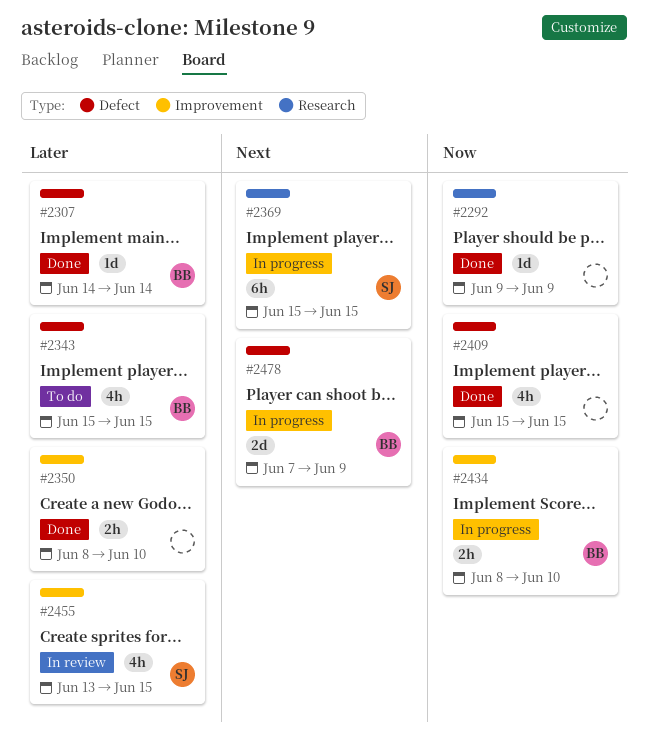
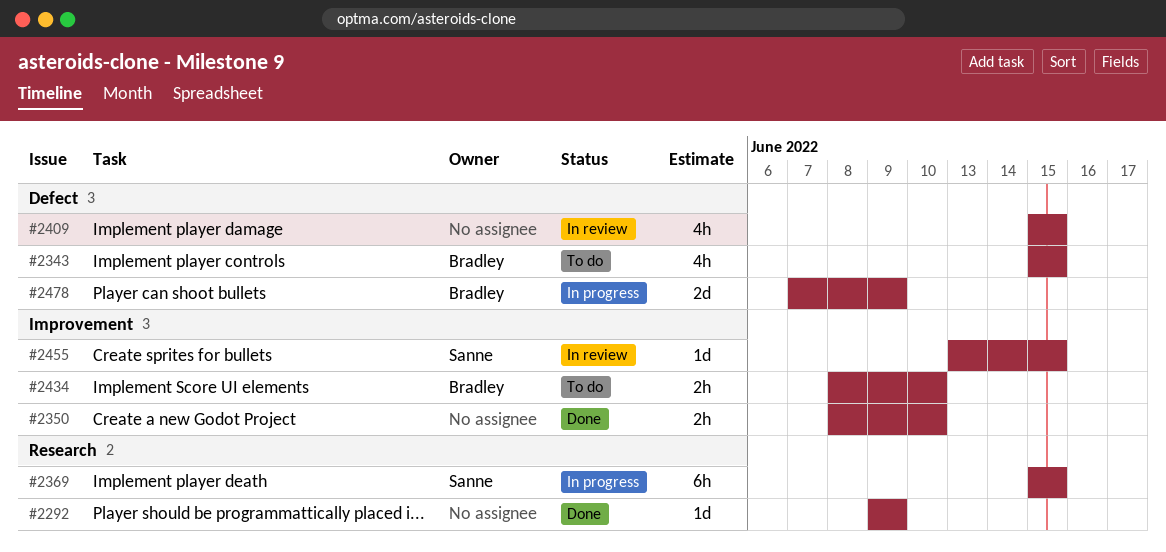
#2307: present -> none
#2409, status: Done -> In review
#2434, status: In progress -> To do
#2455, estimate: 4h -> 1d

